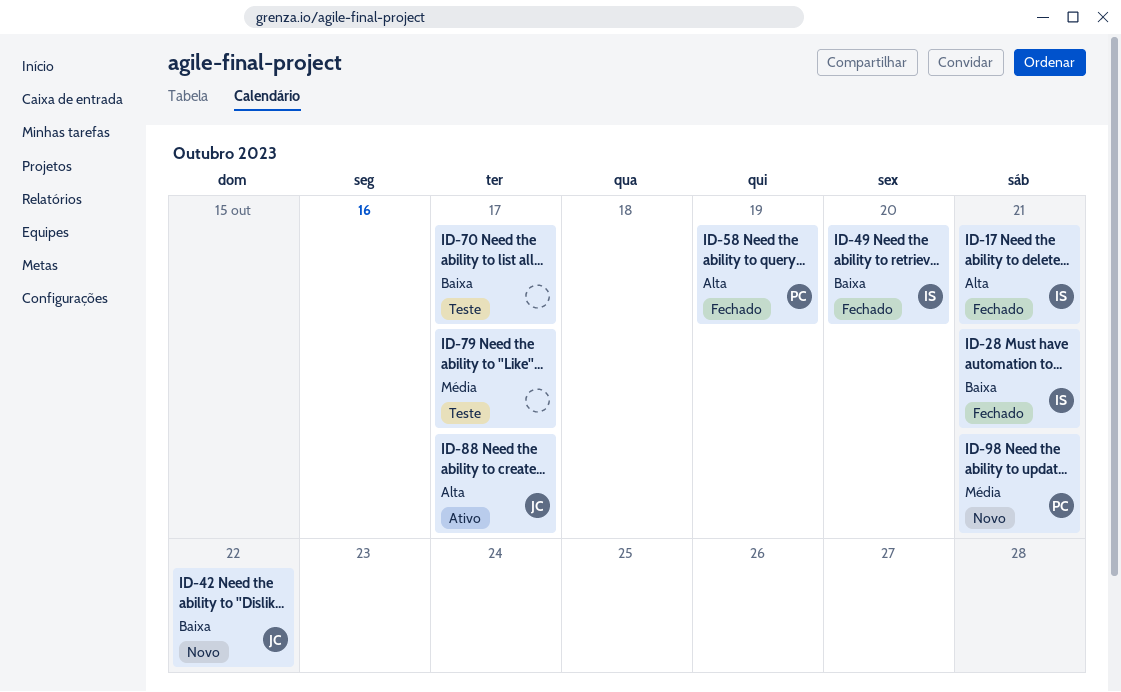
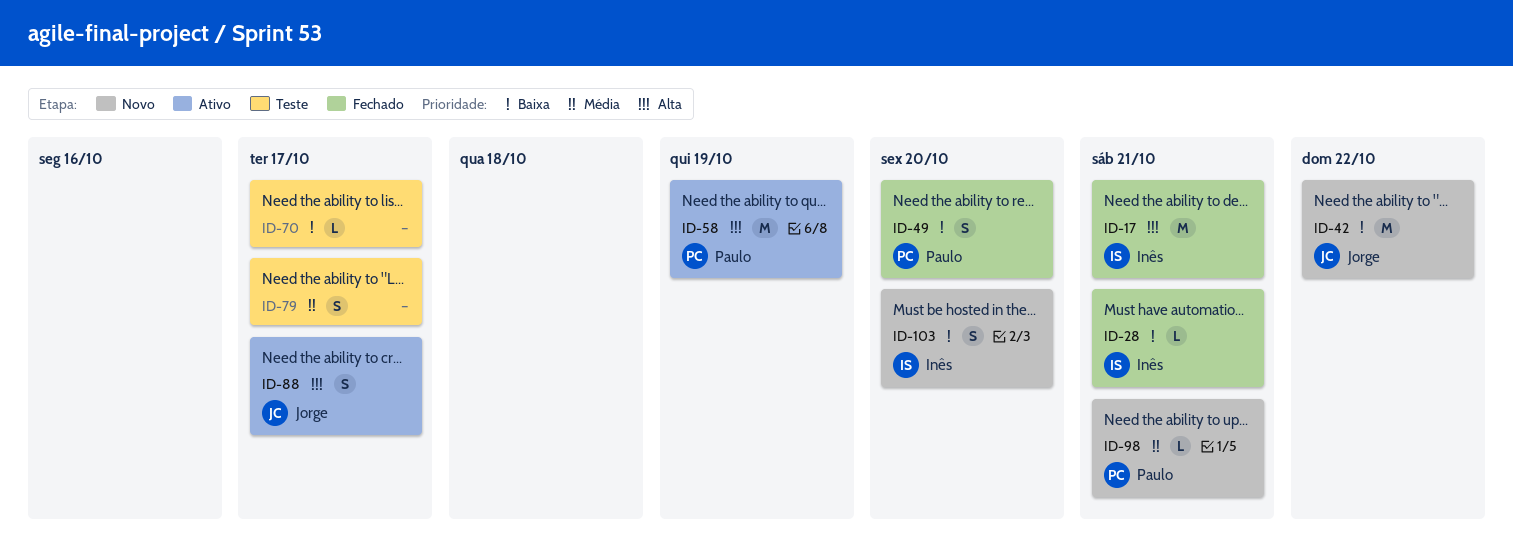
ID-49, owner: Inês -> Paulo
ID-58, status: Fechado -> Ativo
ID-103: none -> present

